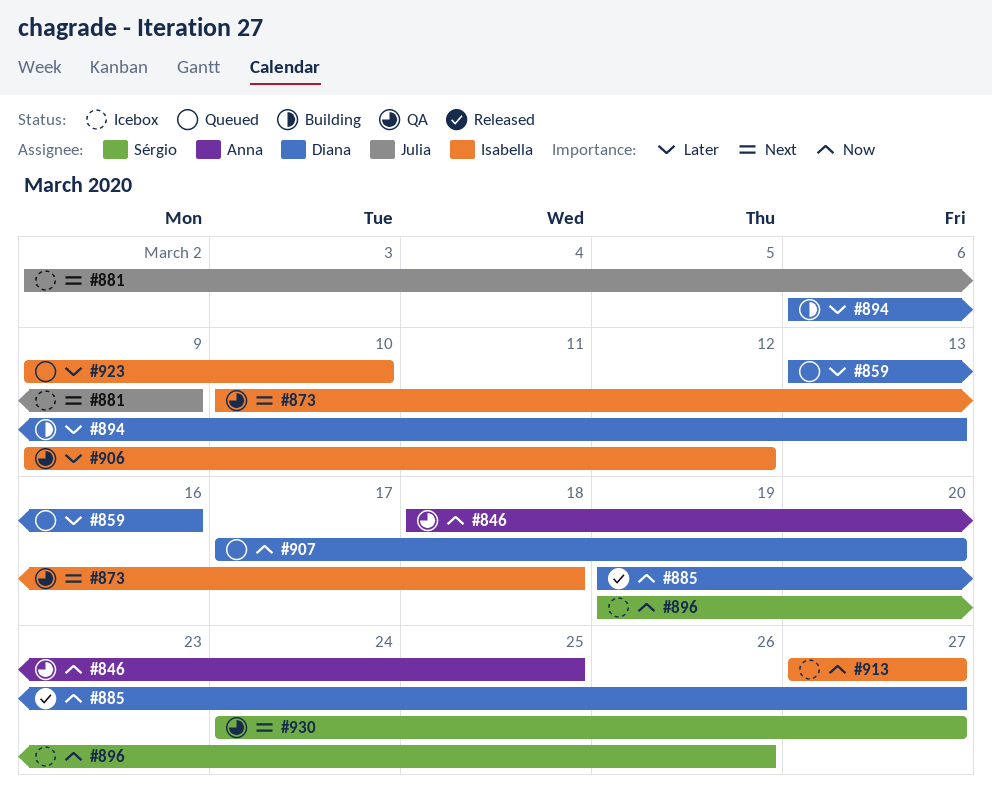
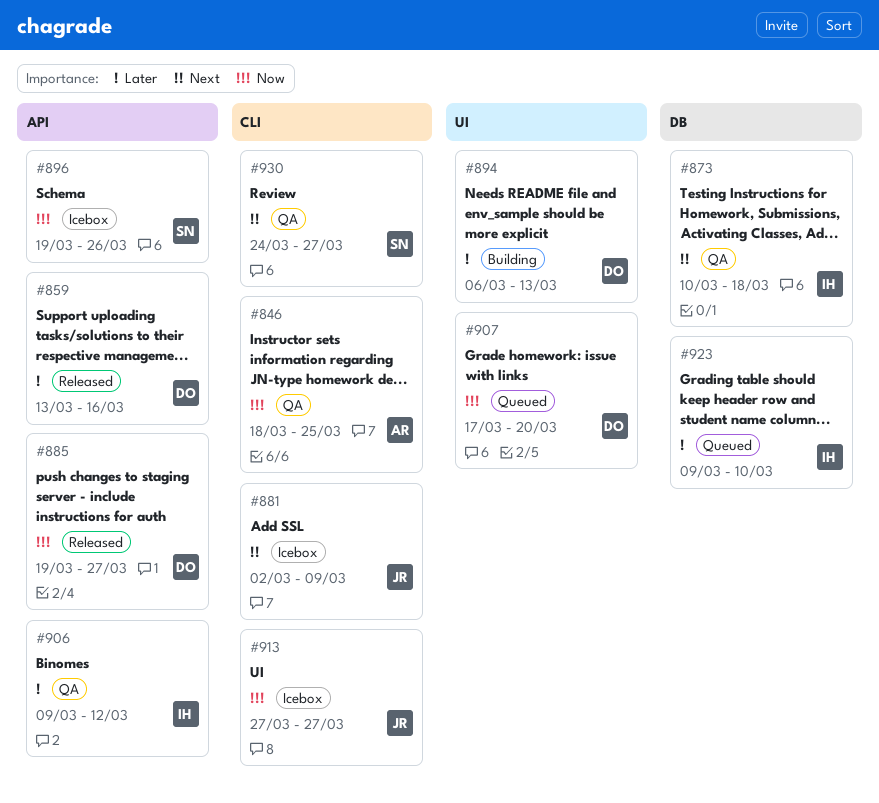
#859, status: Queued -> Released
#913, owner: Isabella -> Julia

